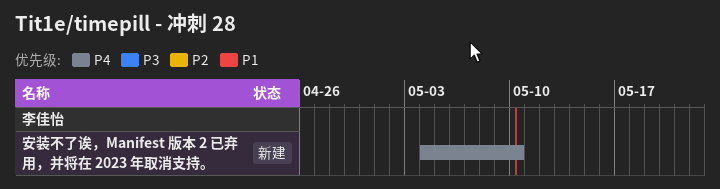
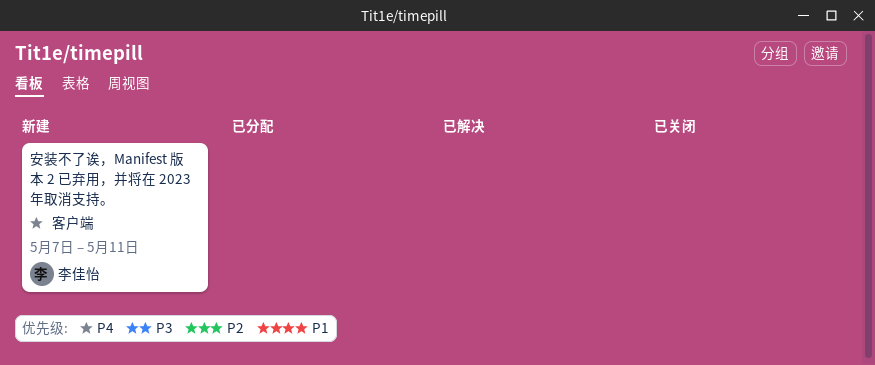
安装不了诶，Manifest 版本 2 已弃用，并将在 2023 年取消支持。, start: May 4 -> May 7
安装不了诶，Manifest 版本 2 已弃用，并将在 2023 年取消支持。, due: May 10 -> May 11

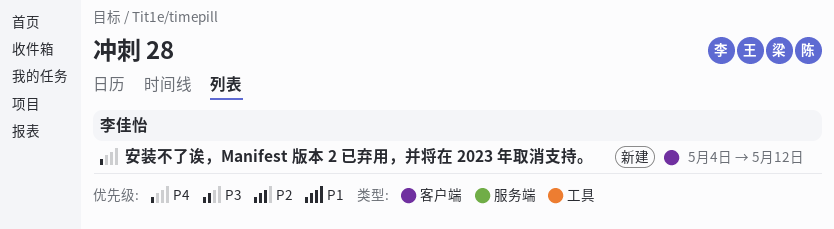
安装不了诶，Manifest 版本 2 已弃用，并将在 2023 年取消支持。, start: May 7 -> May 4
安装不了诶，Manifest 版本 2 已弃用，并将在 2023 年取消支持。, due: May 11 -> May 12

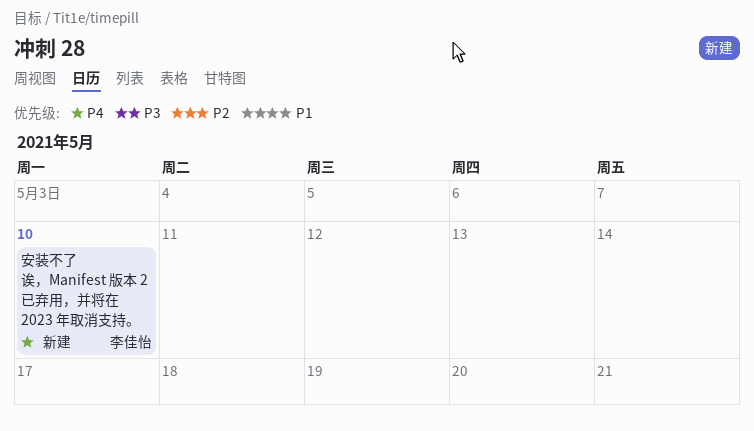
安装不了诶，Manifest 版本 2 已弃用，并将在 2023 年取消支持。, due: May 12 -> May 10

